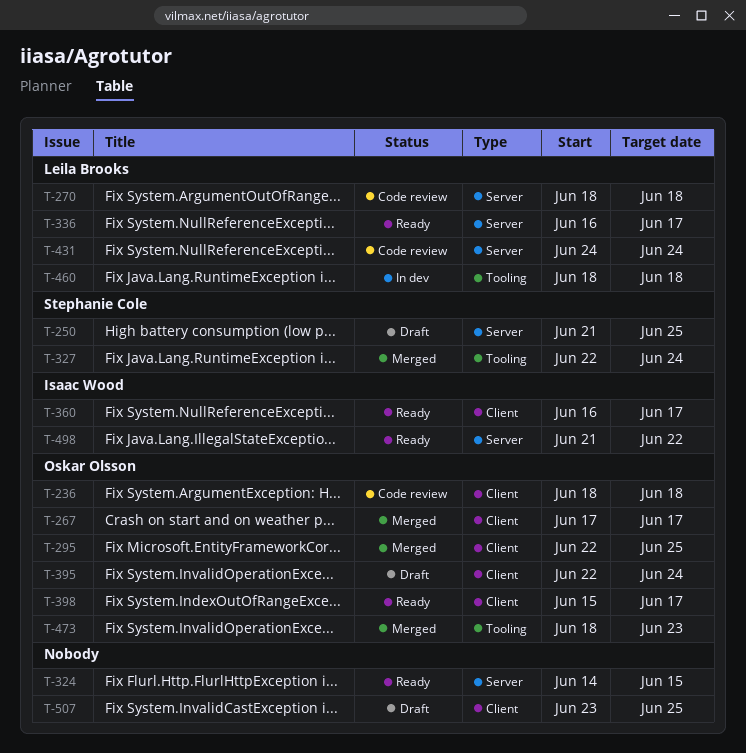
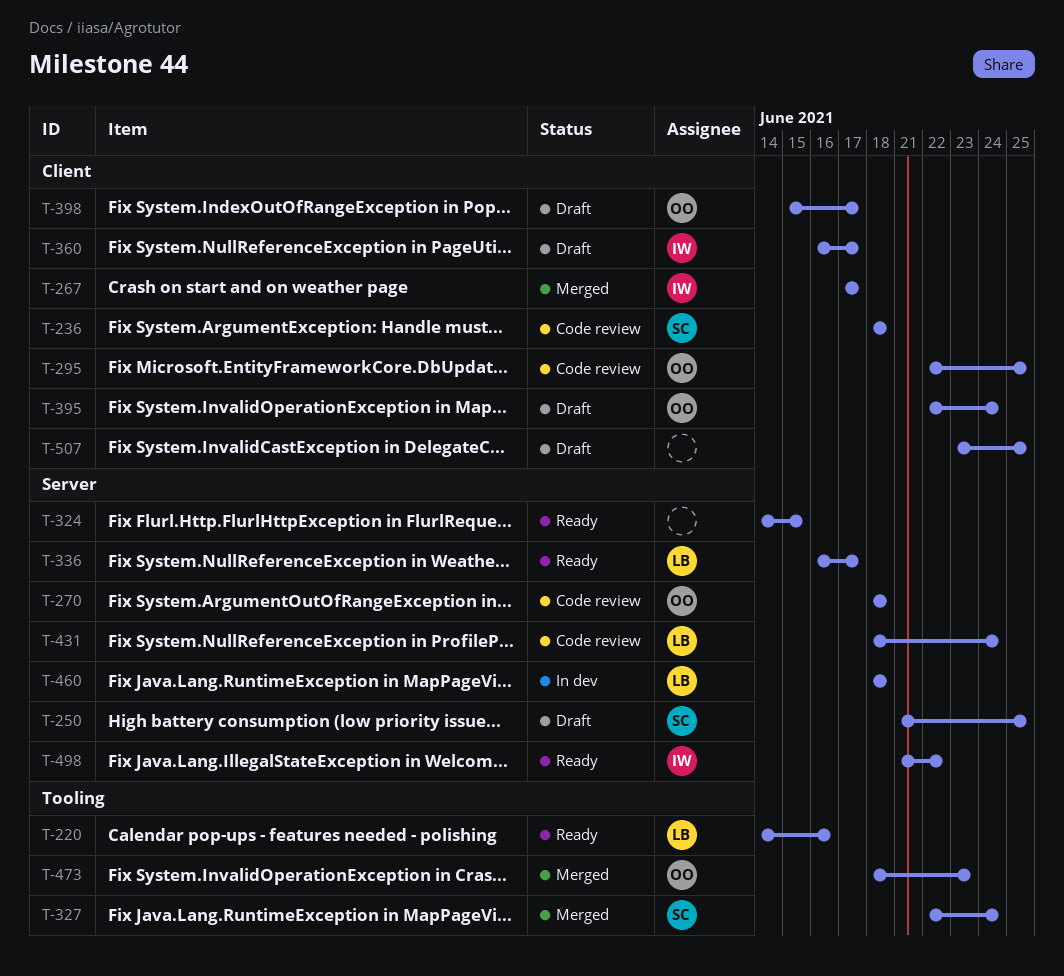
T-220: none -> present
T-236, owner: Oskar Olsson -> Stephanie Cole
T-267, owner: Oskar Olsson -> Isaac Wood
T-270, owner: Leila Brooks -> Oskar Olsson
T-295, status: Merged -> Code review
T-360, status: Ready -> Draft
T-398, status: Ready -> Draft
T-431, start: Jun 24 -> Jun 18
T-460, label: Tooling -> Server

